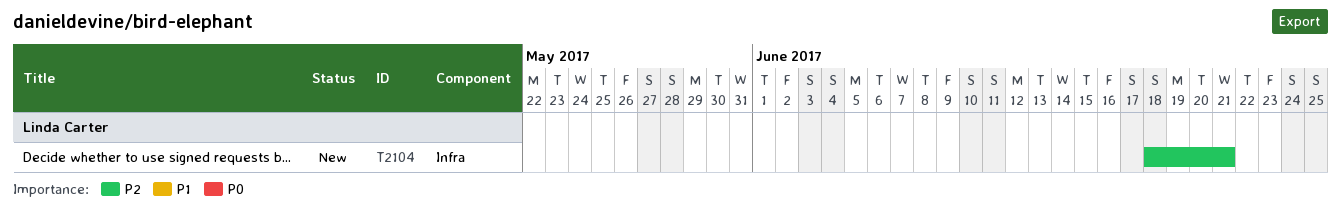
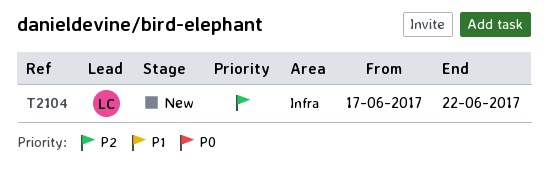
T2104, start: Jun 18 -> Jun 17
T2104, due: Jun 21 -> Jun 22

